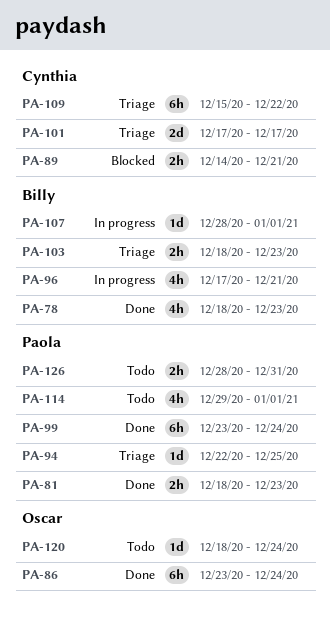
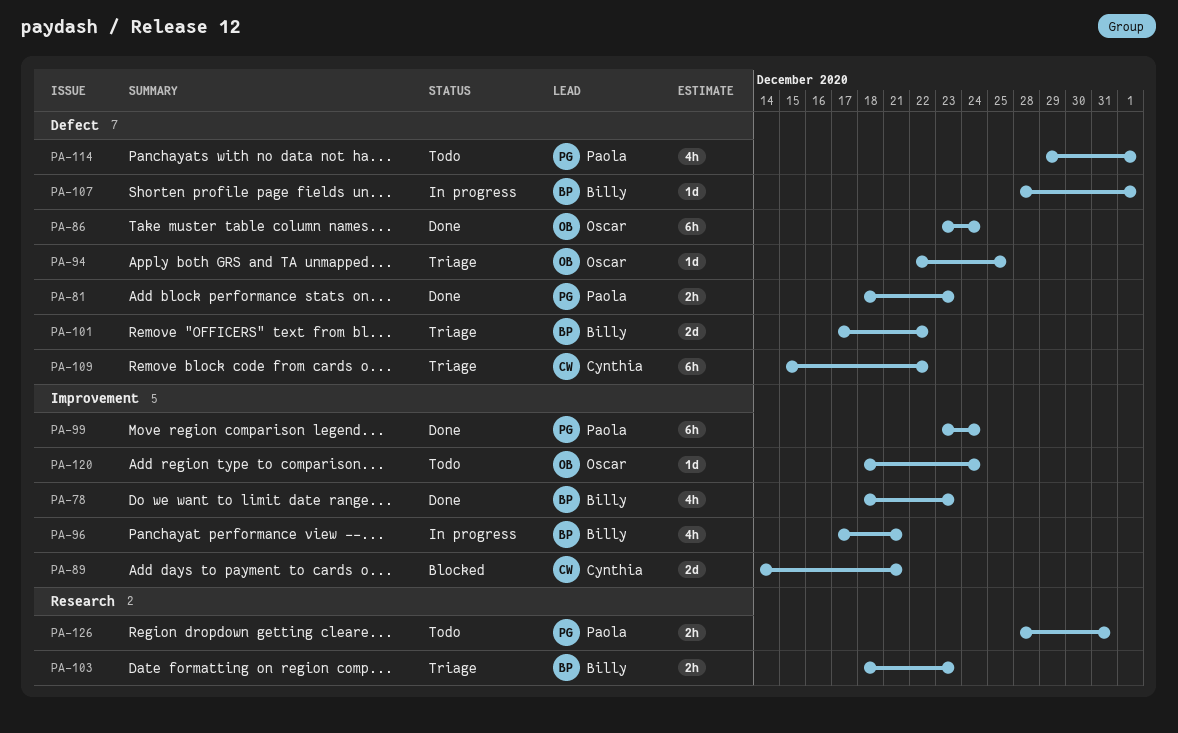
PA-89, estimate: 2h -> 2d
PA-94, owner: Paola -> Oscar
PA-101, owner: Cynthia -> Billy
PA-101, due: Dec 17 -> Dec 22

